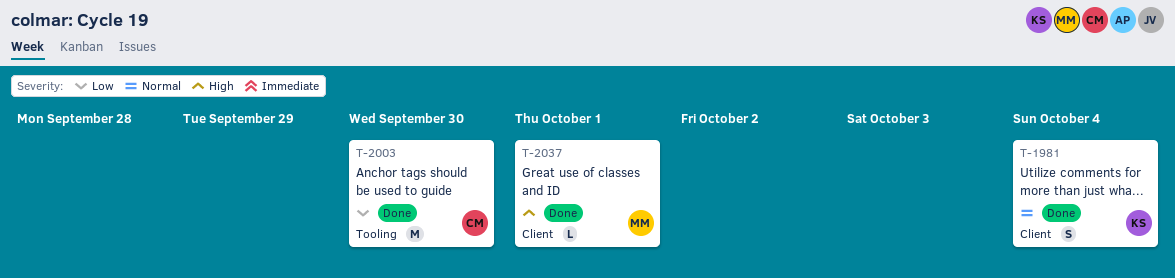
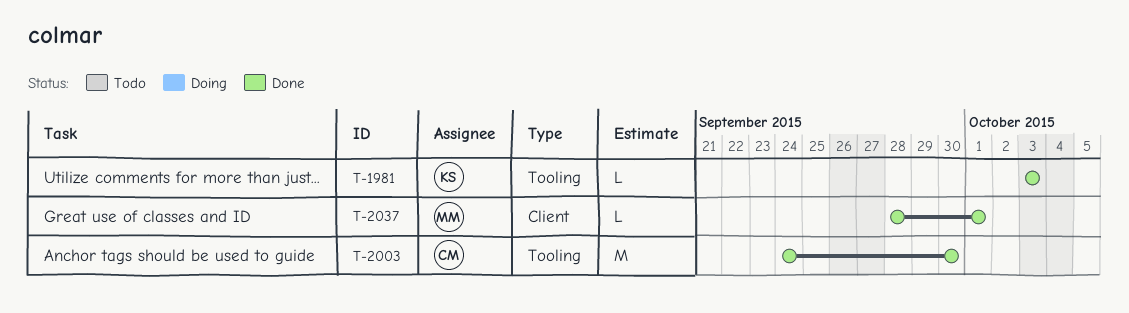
T-1981, label: Client -> Tooling
T-1981, estimate: S -> L
T-1981, due: Oct 4 -> Oct 3

